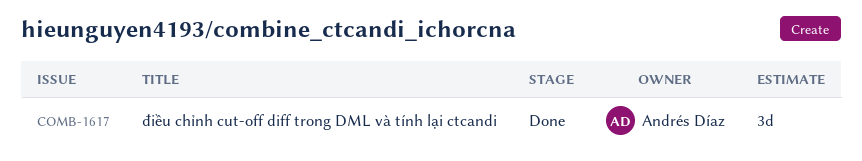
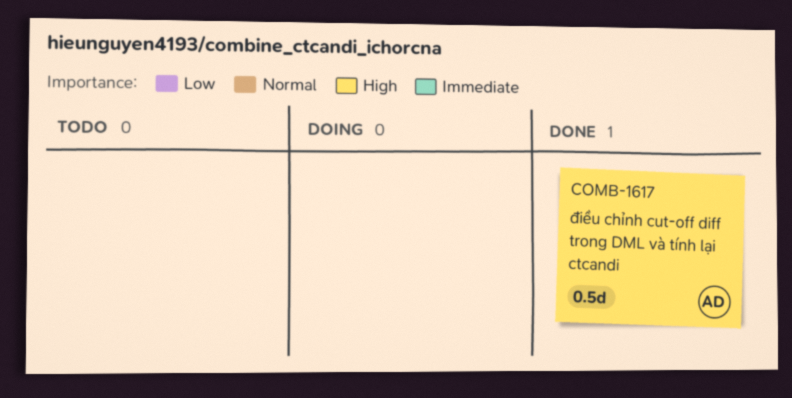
COMB-1617, estimate: 3d -> 0.5d

